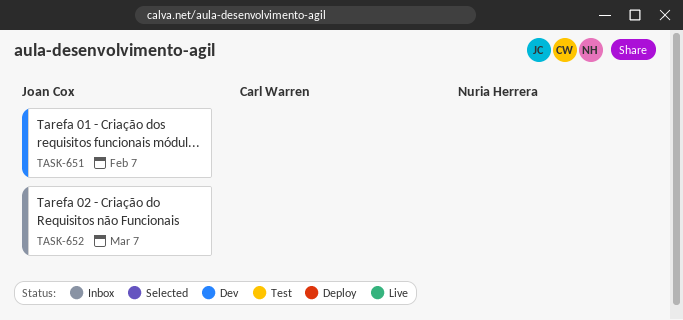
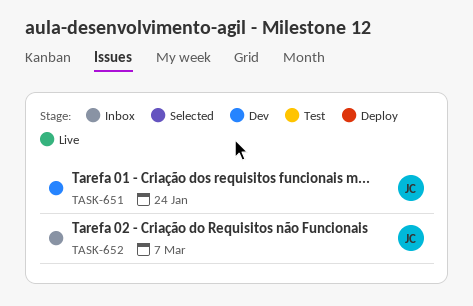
TASK-651, due: Feb 7 -> Jan 24

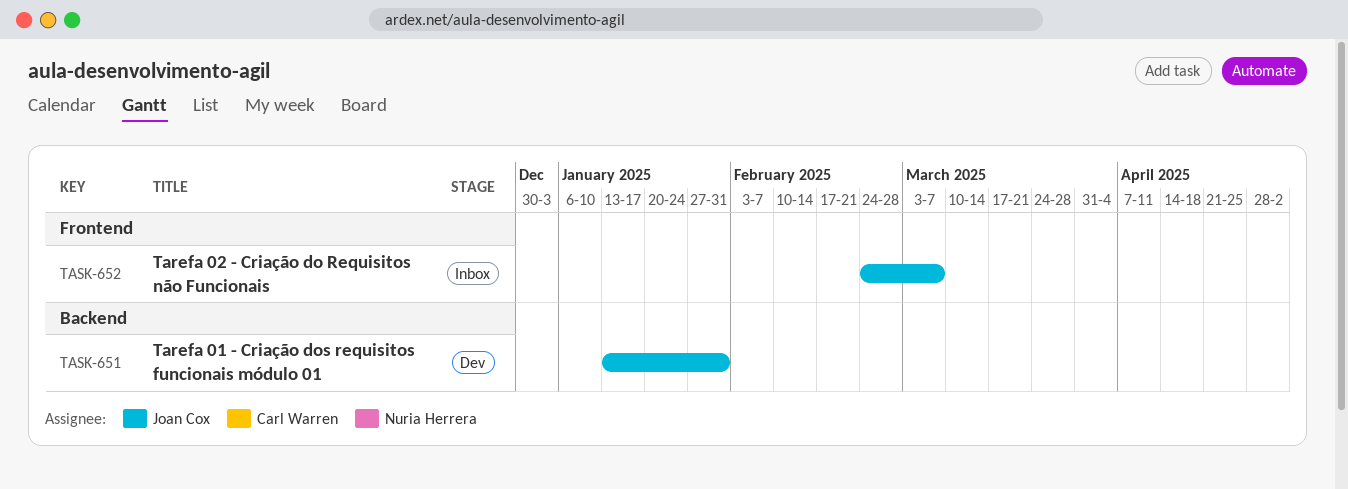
TASK-651, due: Jan 24 -> Jan 31

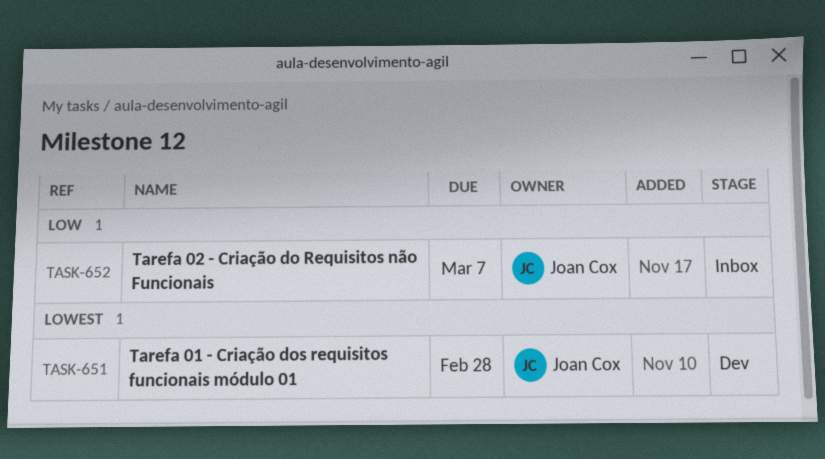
TASK-651, due: Jan 31 -> Feb 28

